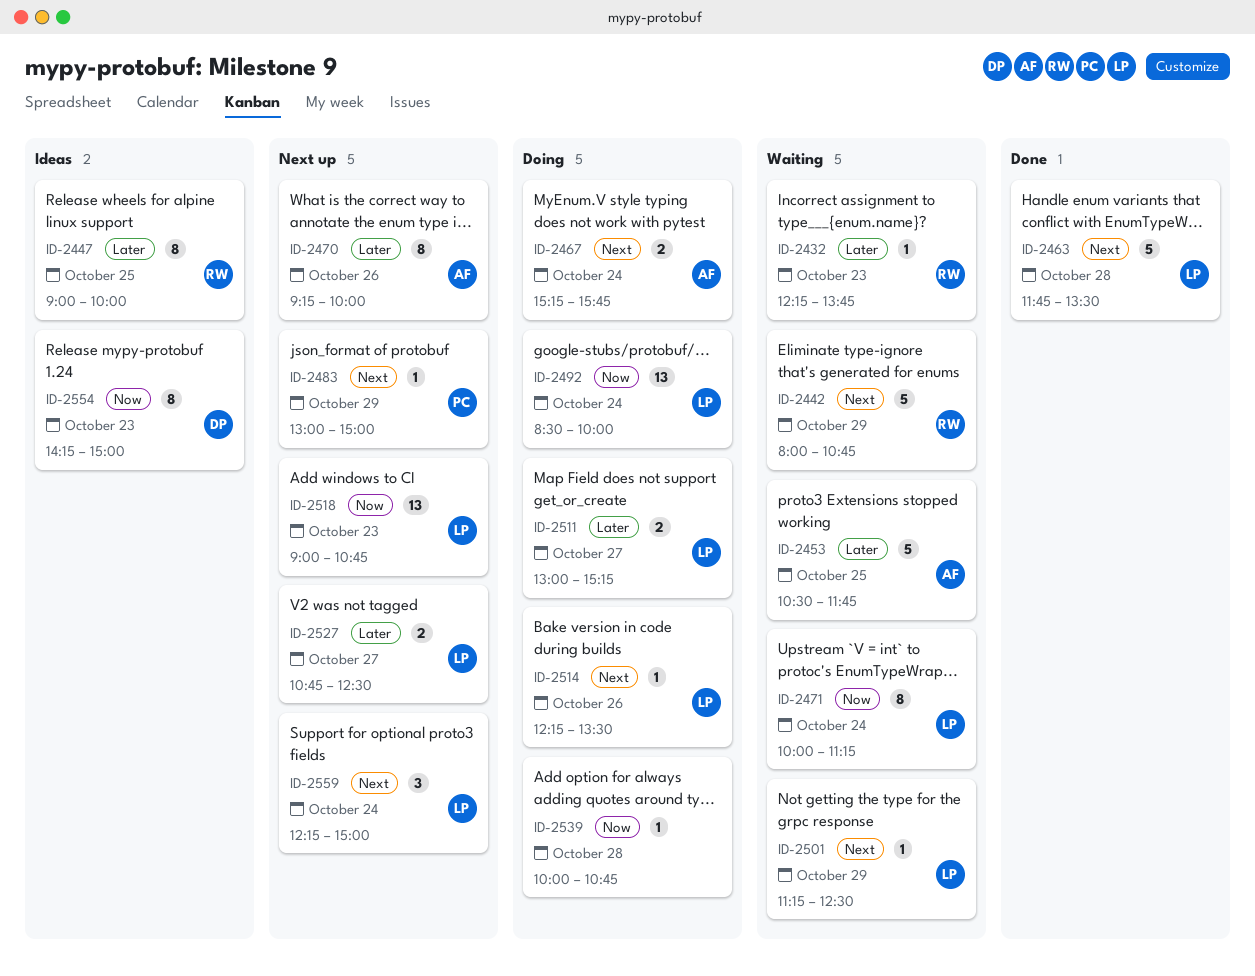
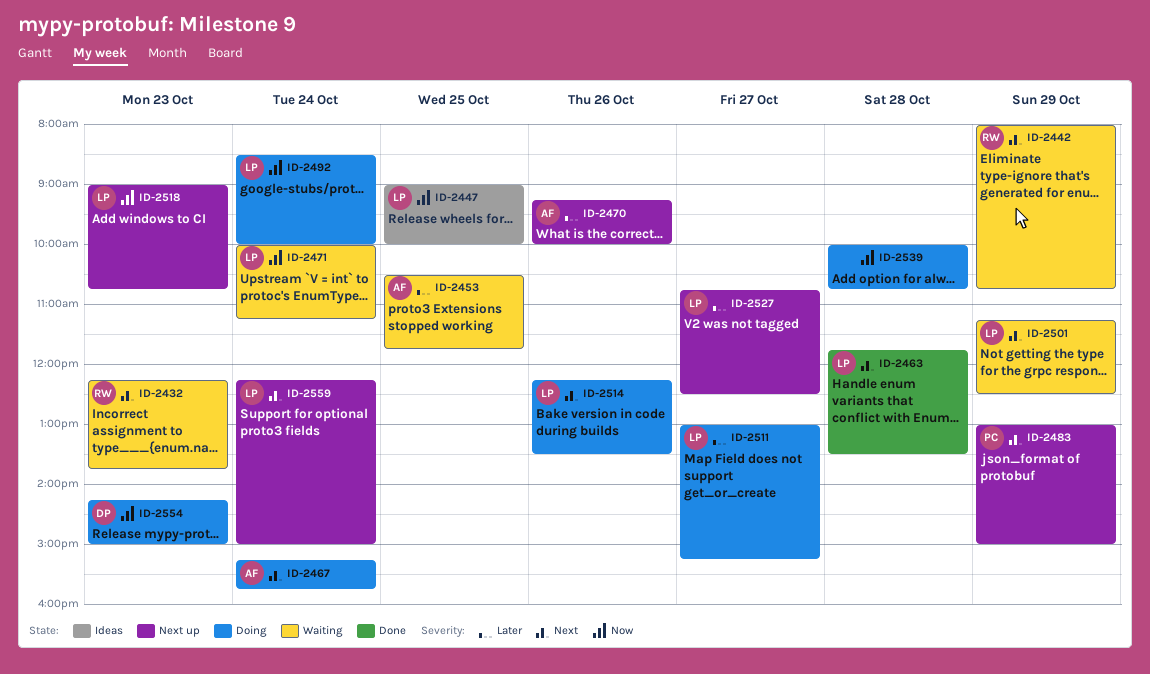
ID-2432, priority: Later -> Next
ID-2447, owner: RW -> LP
ID-2447, priority: Later -> Now
ID-2554, status: Ideas -> Doing

